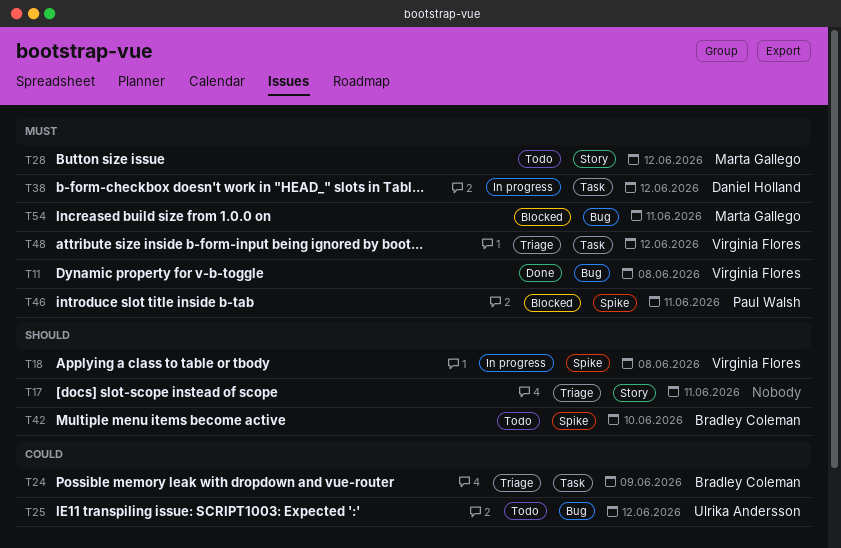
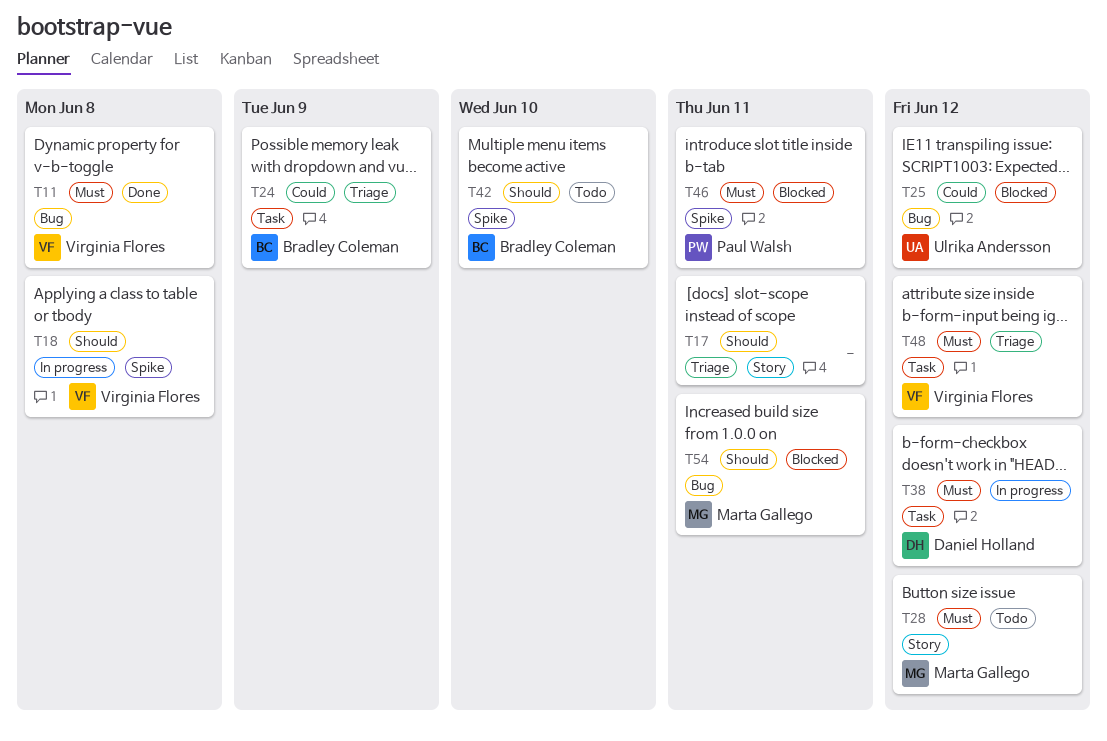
T25, status: Todo -> Blocked
T54, priority: Must -> Should

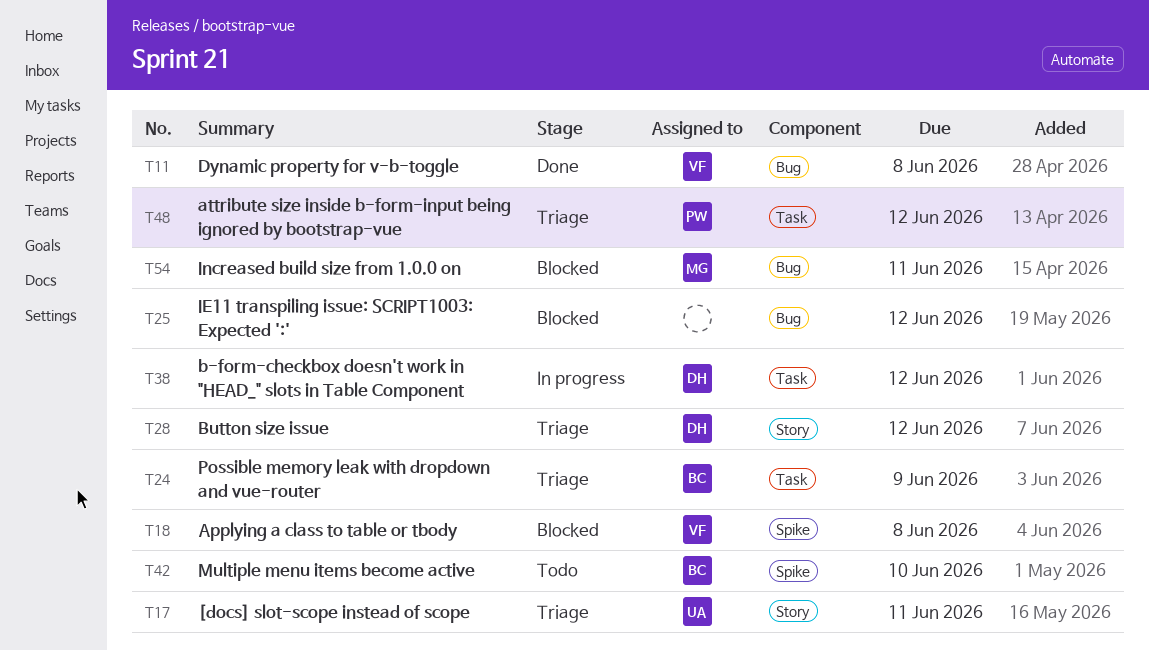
T17, owner: none -> Ulrika Andersson
T18, status: In progress -> Blocked
T25, owner: Ulrika Andersson -> none
T28, status: Todo -> Triage
T28, owner: Marta Gallego -> Daniel Holland
T46: present -> none
T48, owner: Virginia Flores -> Paul Walsh

